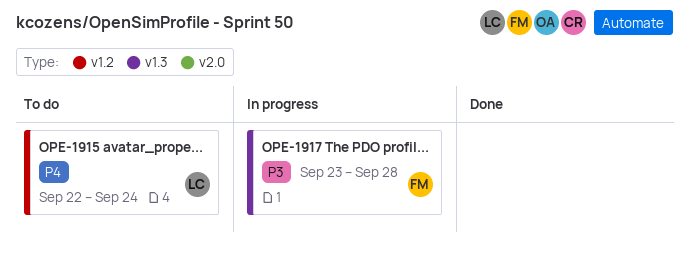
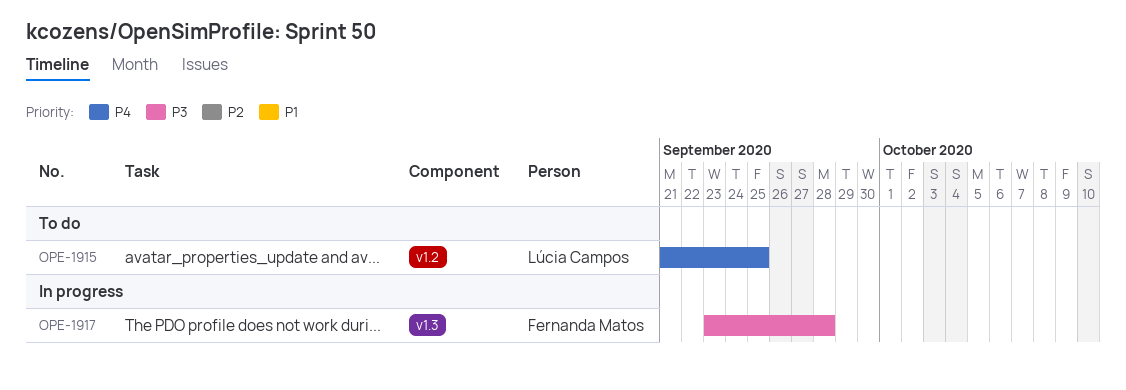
OPE-1915, start: Sep 22 -> Sep 21
OPE-1915, due: Sep 24 -> Sep 25

